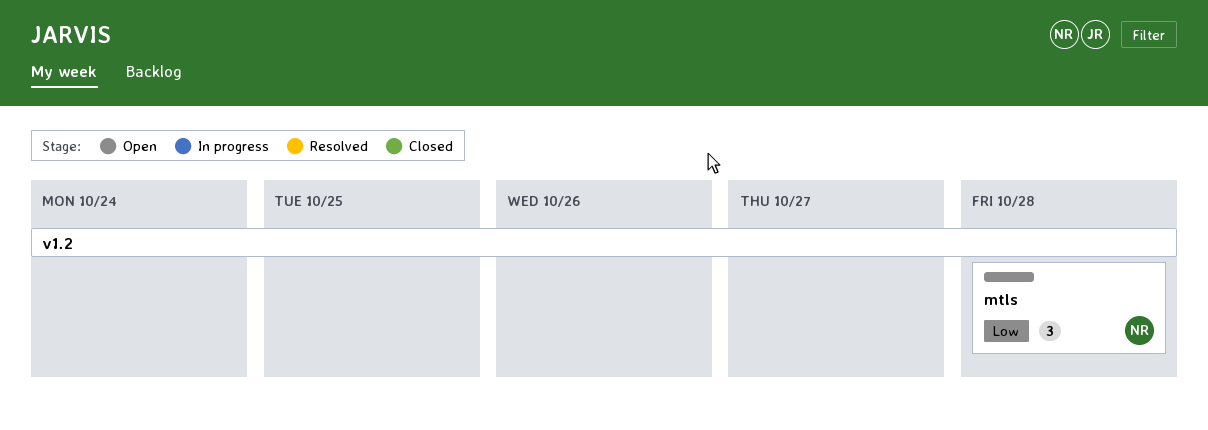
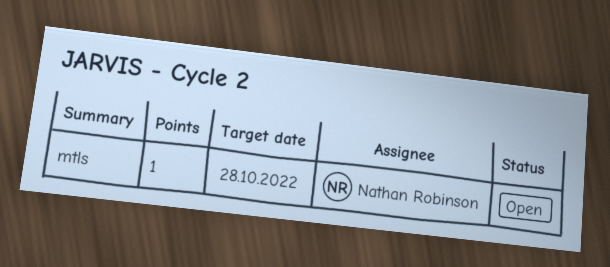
mtls, estimate: 3 -> 1

